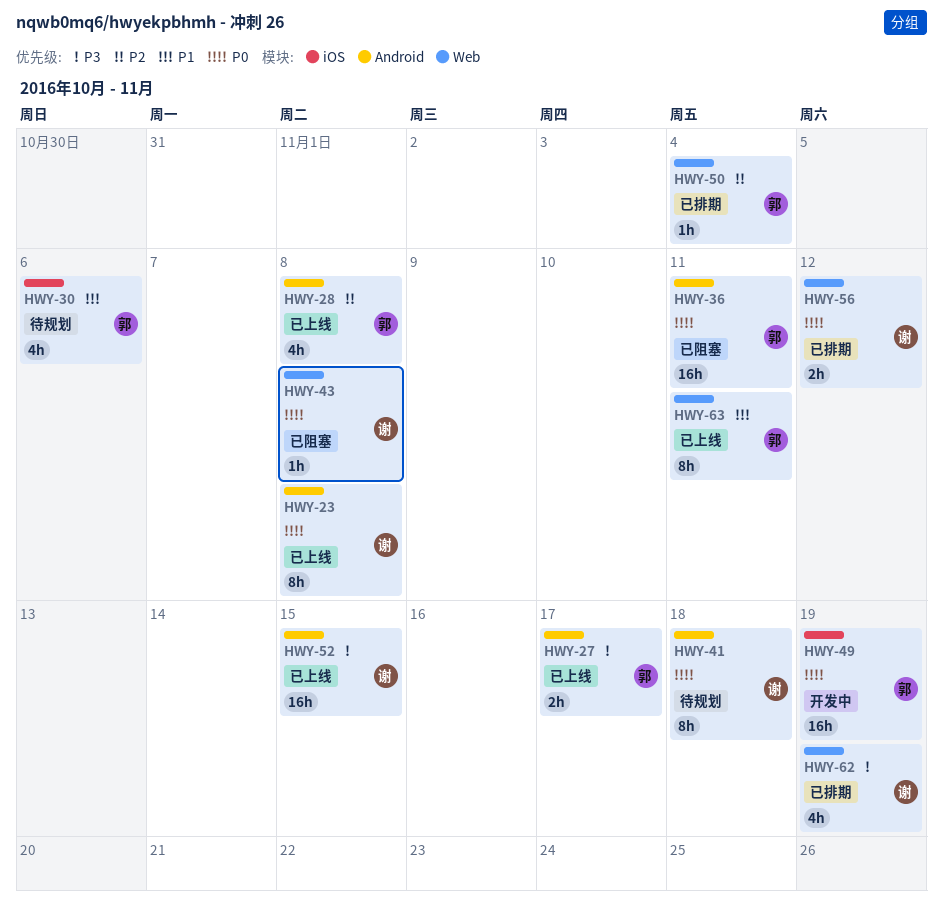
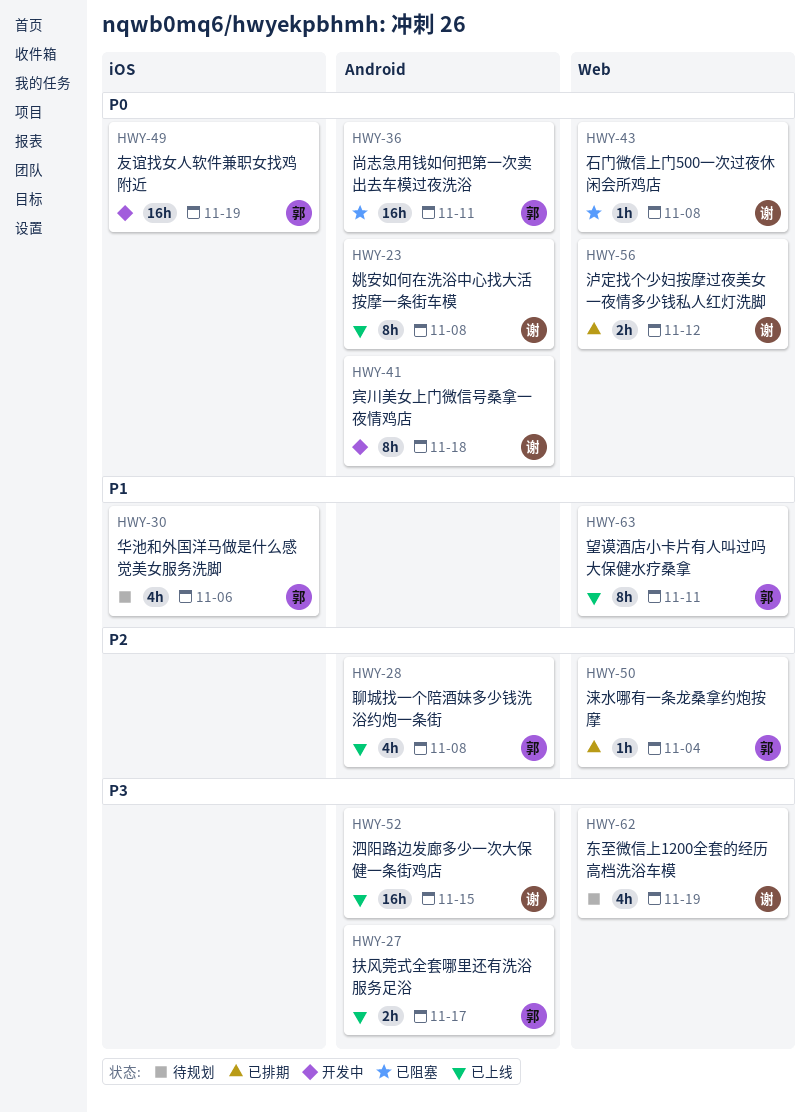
HWY-41, status: 待规划 -> 开发中
HWY-62, status: 已排期 -> 待规划

